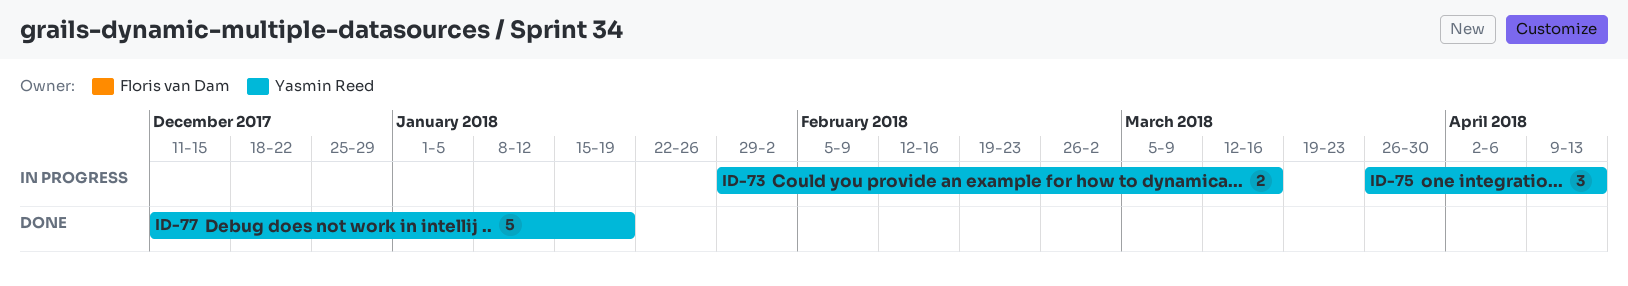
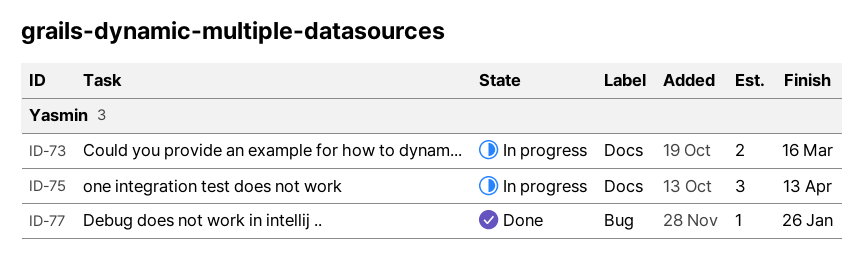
ID-77, estimate: 5 -> 1
ID-77, due: Jan 19 -> Jan 26

